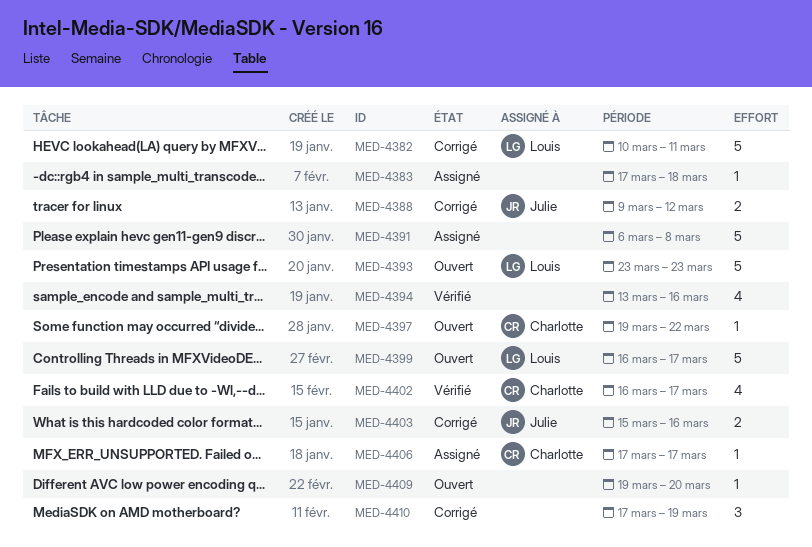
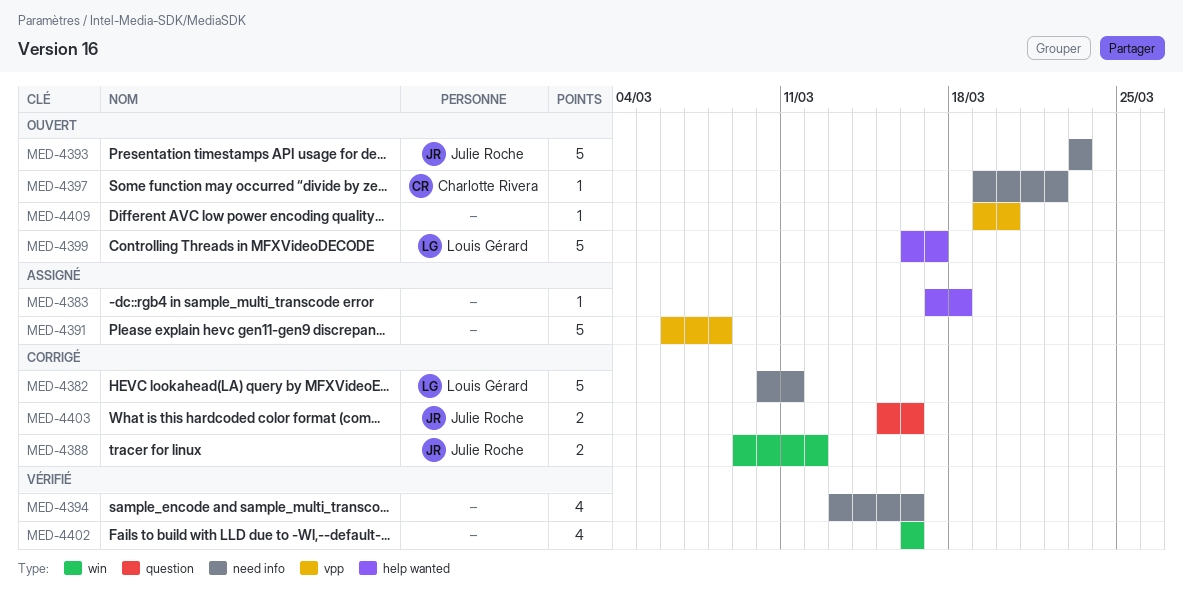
MED-4393, owner: Louis Gérard -> Julie Roche
MED-4402, owner: Charlotte Rivera -> none
MED-4402, due: Mar 17 -> Mar 16
MED-4406: present -> none
MED-4410: present -> none

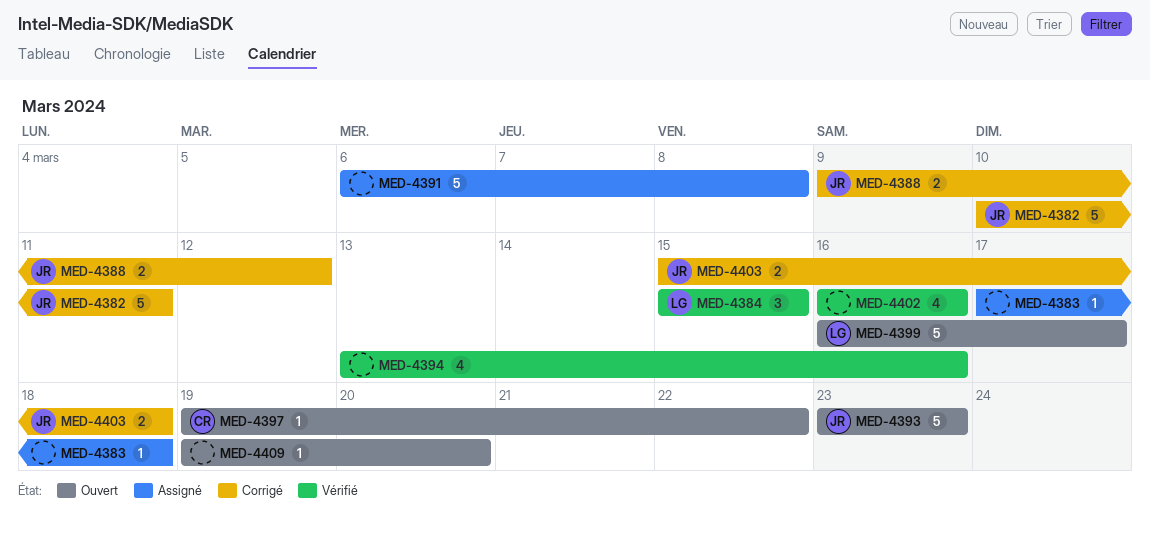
MED-4382, owner: Louis Gérard -> Julie Roche
MED-4384: none -> present
MED-4403, due: Mar 16 -> Mar 18

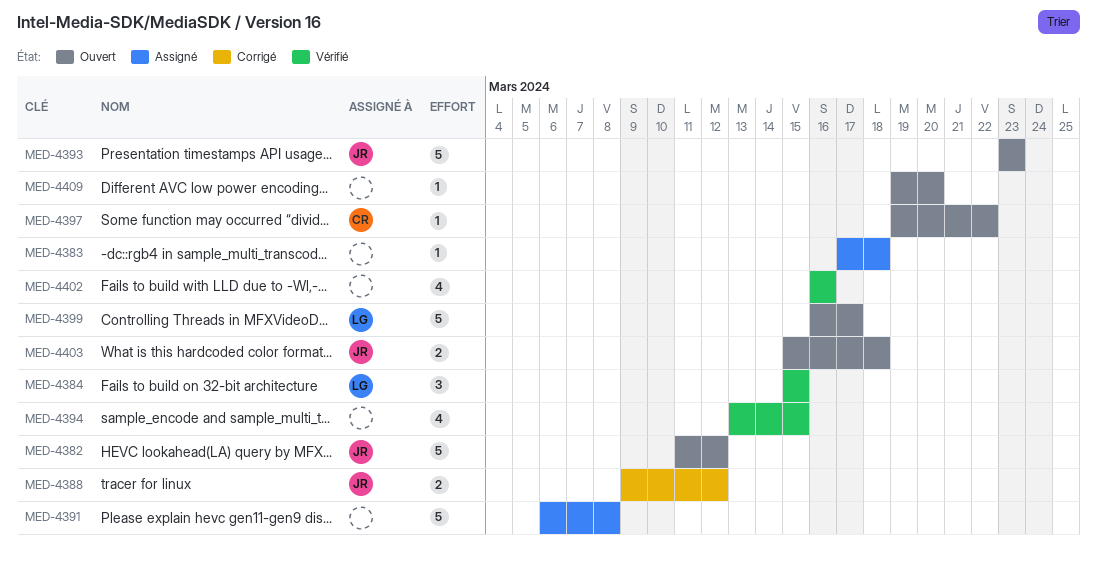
MED-4382, status: Corrigé -> Ouvert
MED-4382, start: Mar 10 -> Mar 11
MED-4382, due: Mar 11 -> Mar 12
MED-4394, due: Mar 16 -> Mar 15
MED-4403, status: Corrigé -> Ouvert

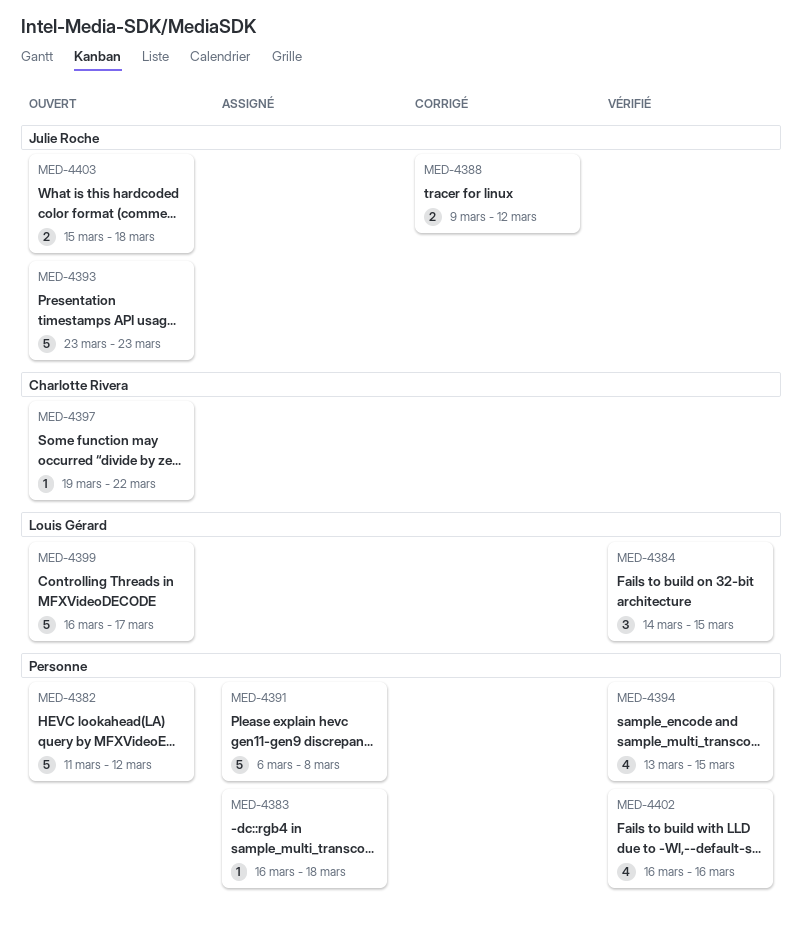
MED-4382, owner: Julie Roche -> none
MED-4383, start: Mar 17 -> Mar 16
MED-4384, start: Mar 15 -> Mar 14
MED-4409: present -> none

